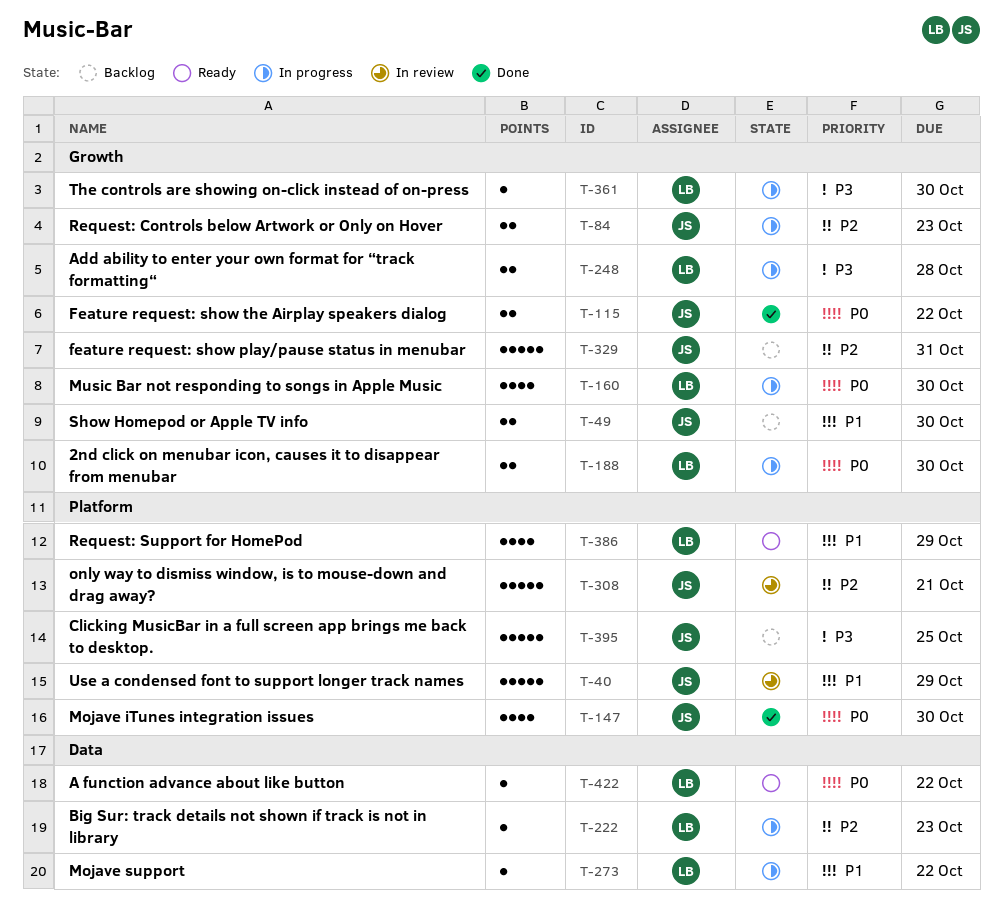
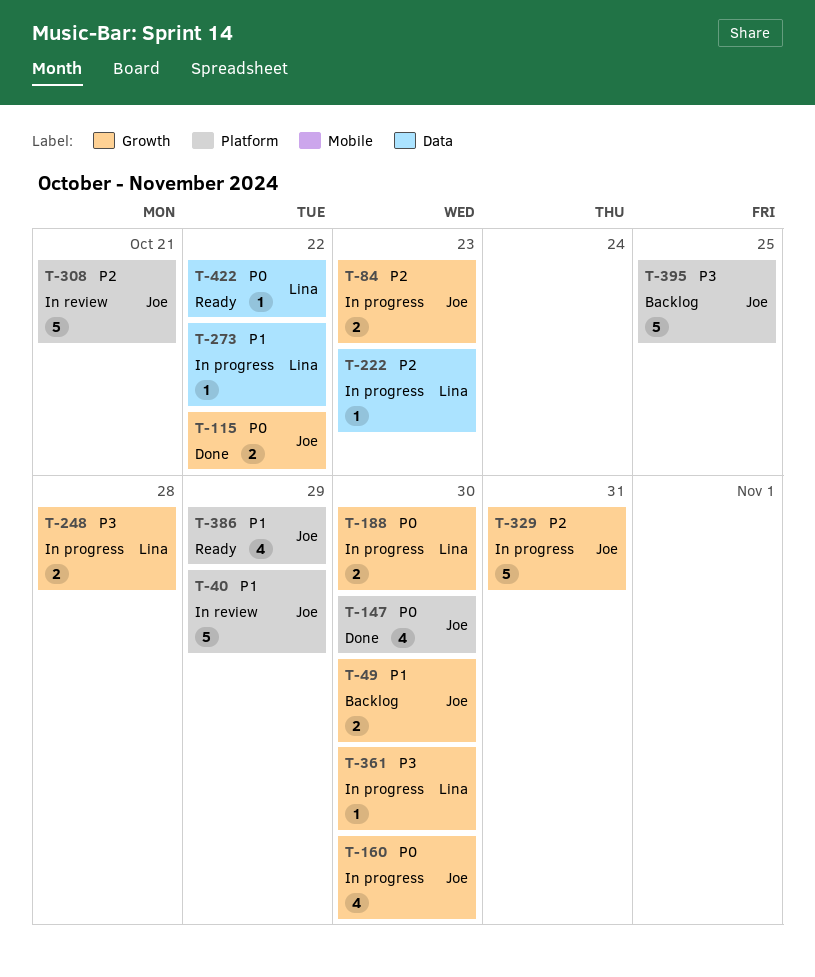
T-160, owner: Lina -> Joe
T-329, status: Backlog -> In progress
T-386, owner: Lina -> Joe

